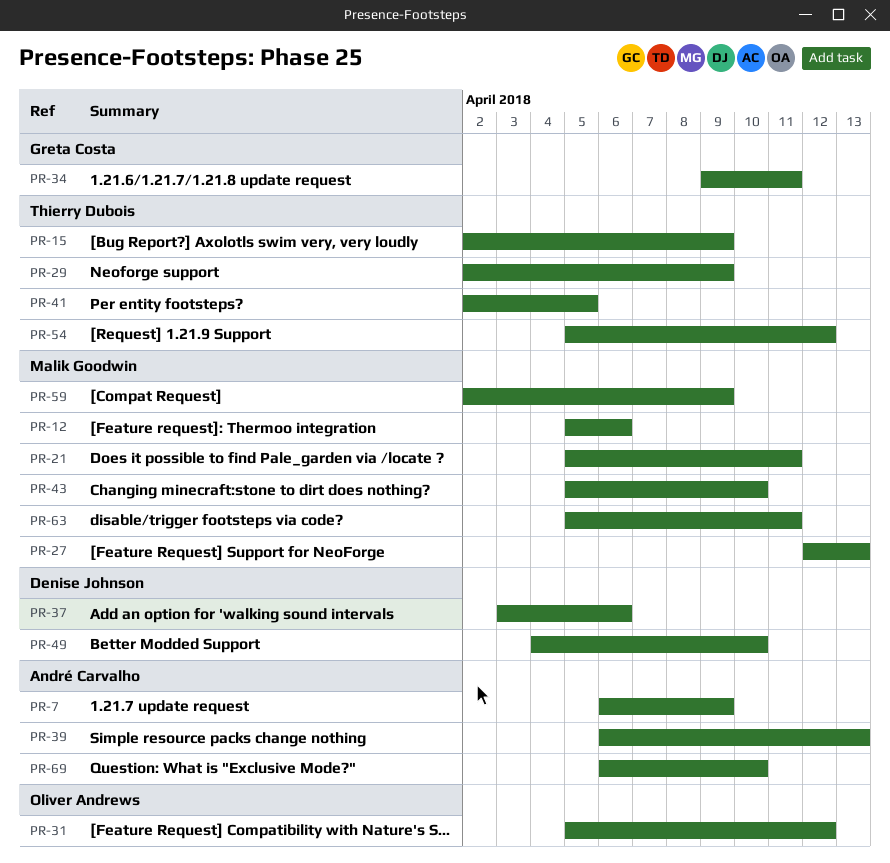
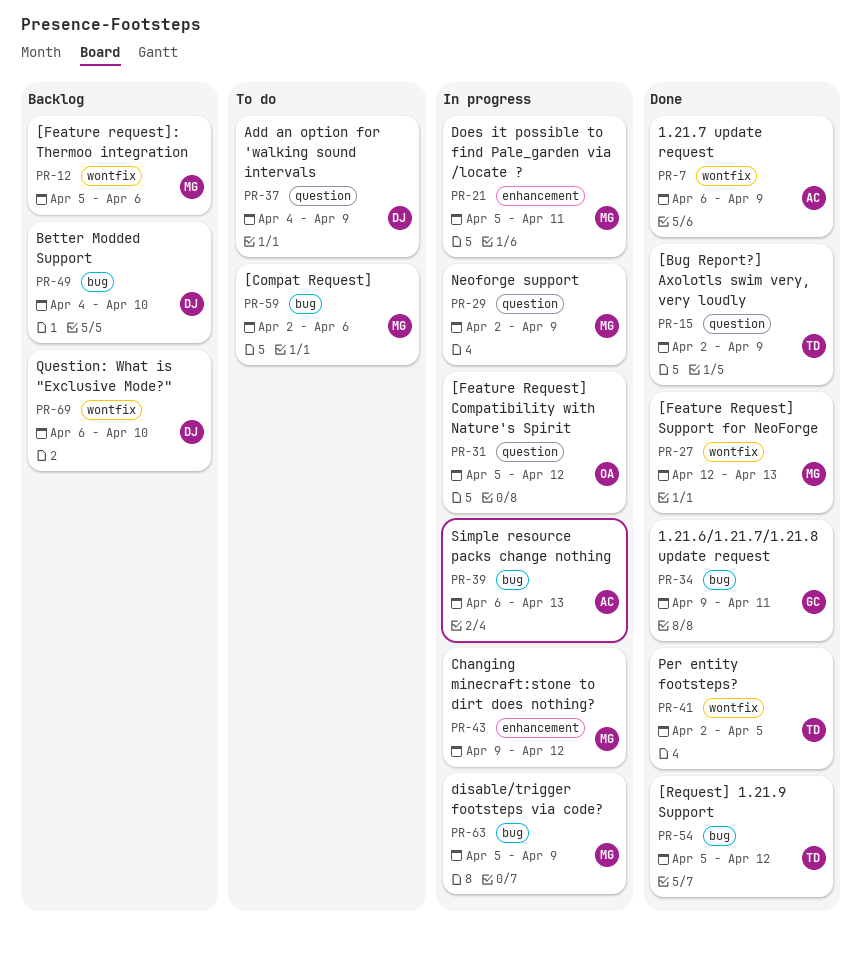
PR-29, owner: Thierry Dubois -> Malik Goodwin
PR-37, start: Apr 3 -> Apr 4
PR-37, due: Apr 6 -> Apr 9
PR-43, start: Apr 5 -> Apr 9
PR-43, due: Apr 10 -> Apr 12
PR-59, due: Apr 9 -> Apr 6
PR-63, due: Apr 11 -> Apr 9
PR-69, owner: André Carvalho -> Denise Johnson

